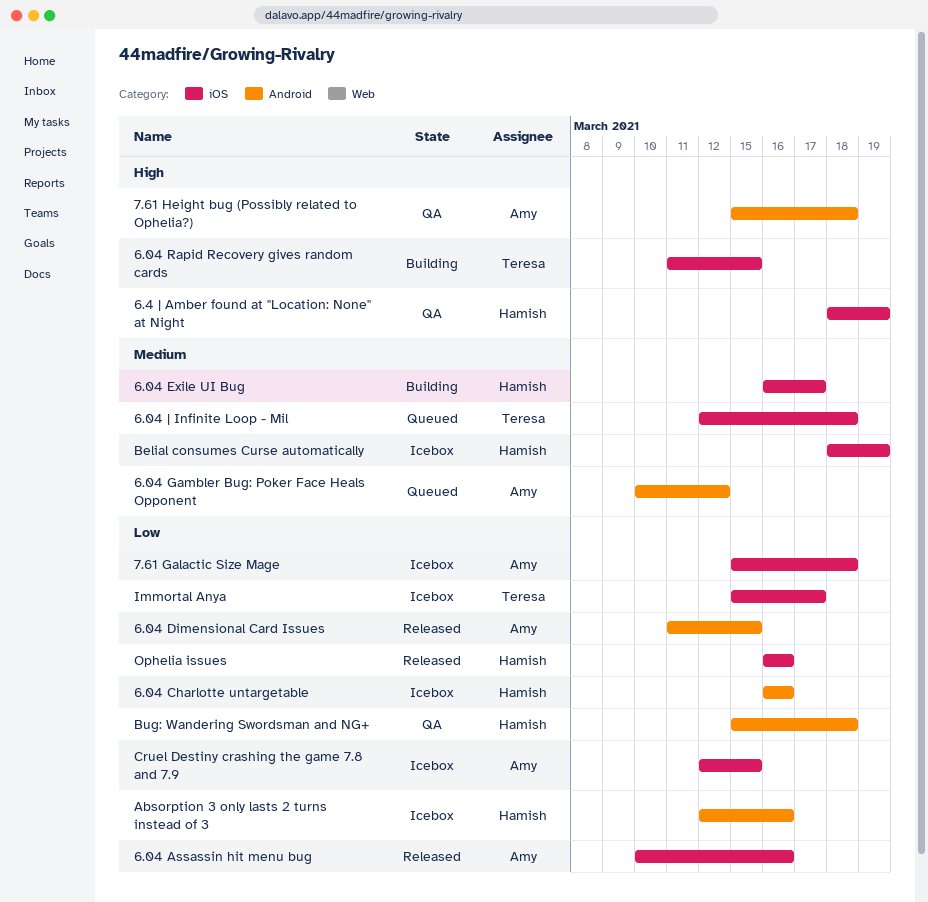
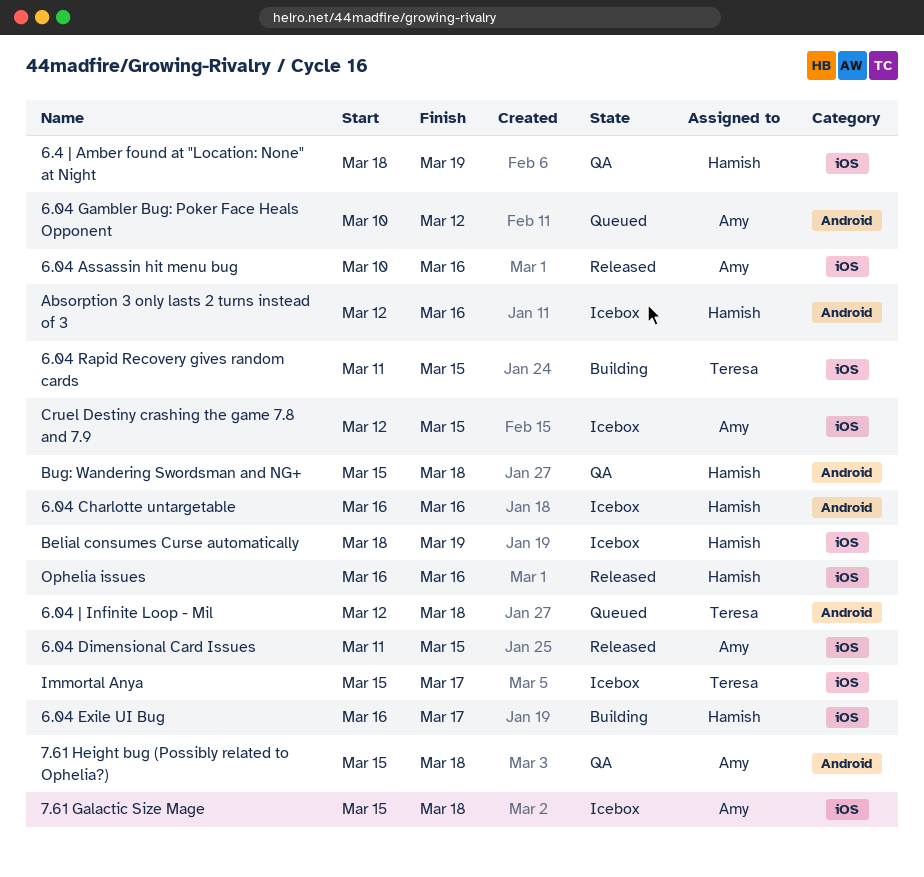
6.04 Dimensional Card Issues, label: Android -> iOS
6.04 | Infinite Loop - Mil, label: iOS -> Android

